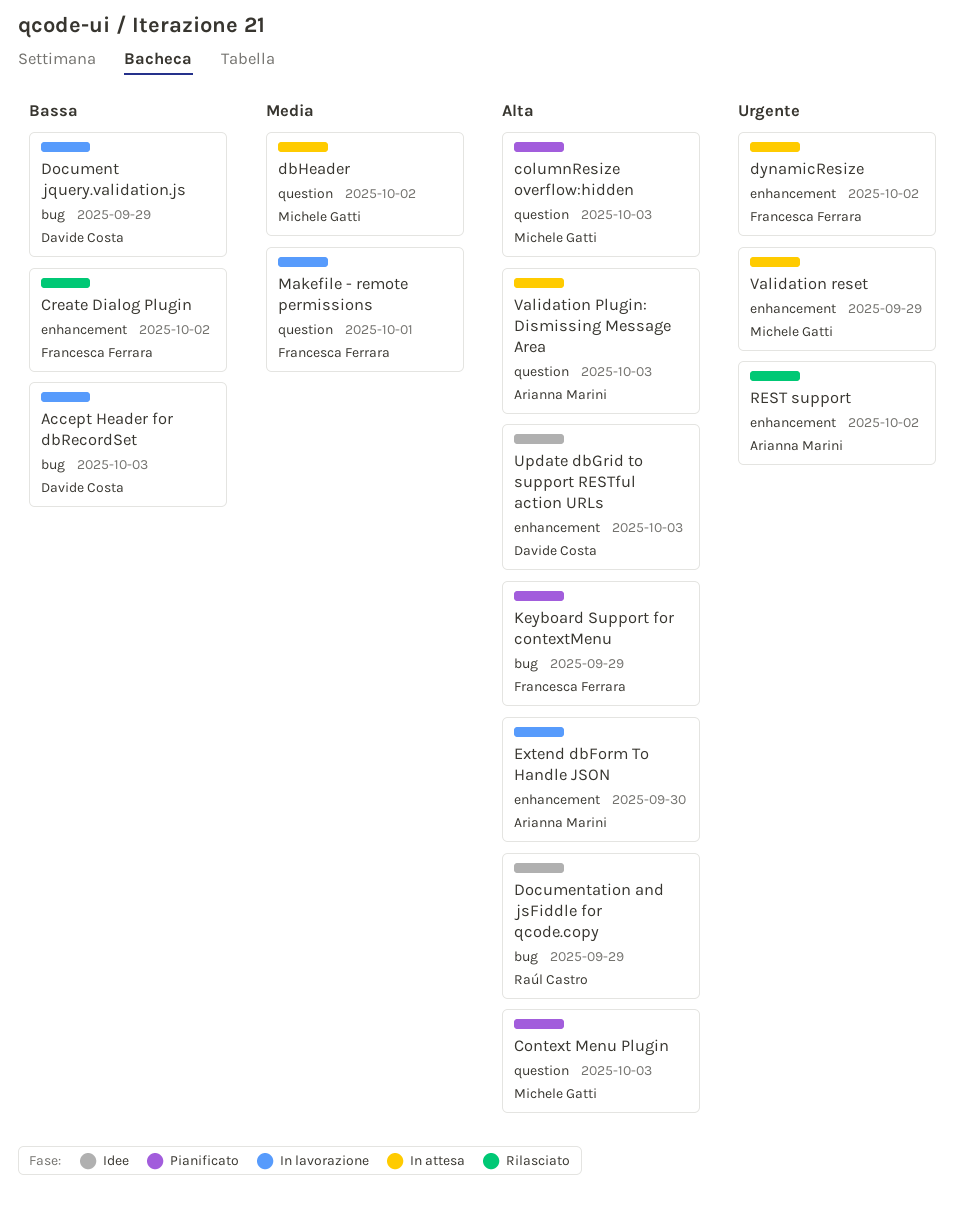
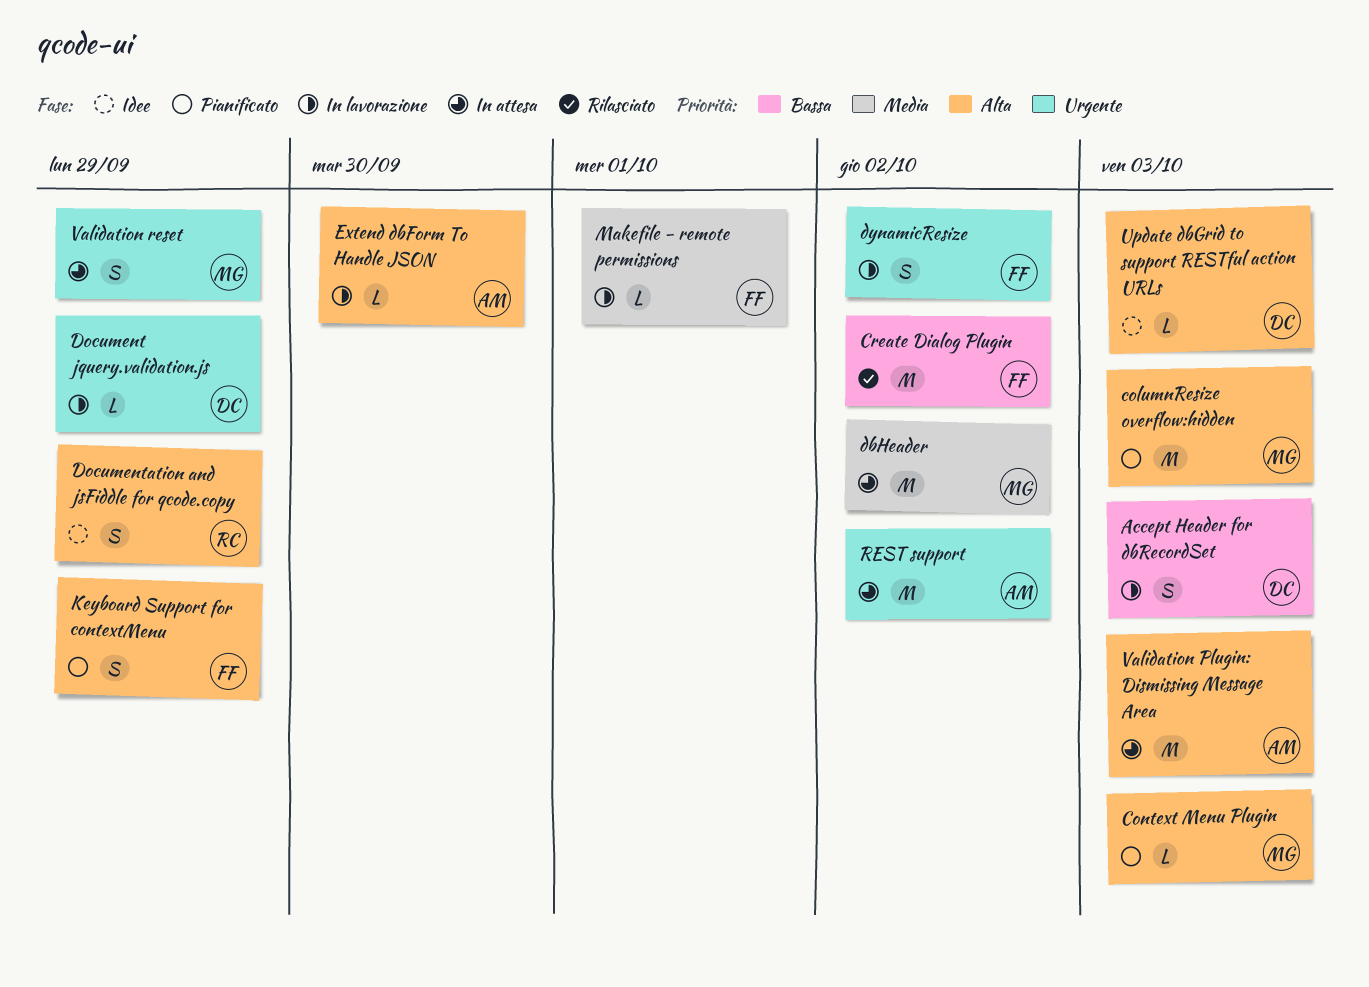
Document jquery.validation.js, priority: Bassa -> Urgente
dynamicResize, status: In attesa -> In lavorazione
REST support, status: Rilasciato -> In attesa

